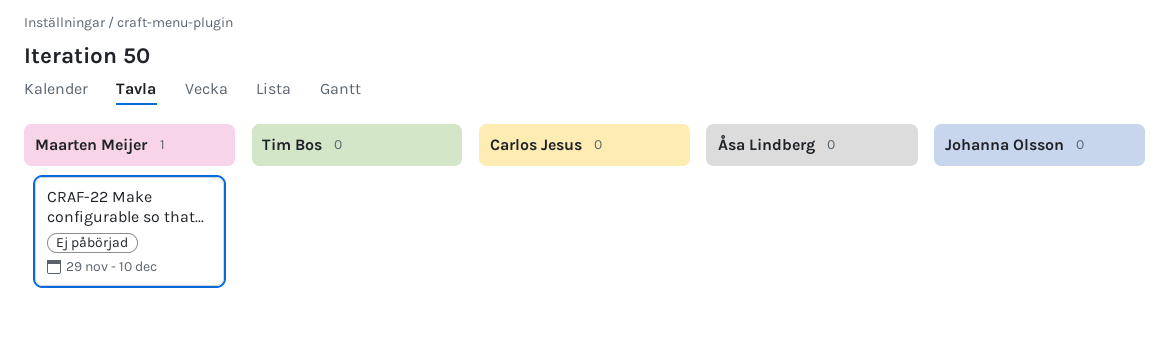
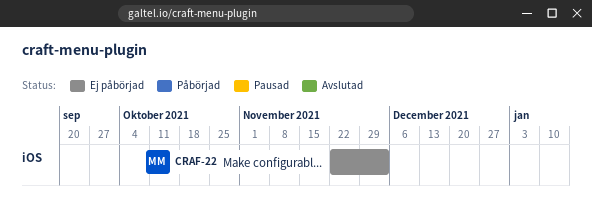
CRAF-22, start: Nov 29 -> Nov 22
CRAF-22, due: Dec 10 -> Dec 3

